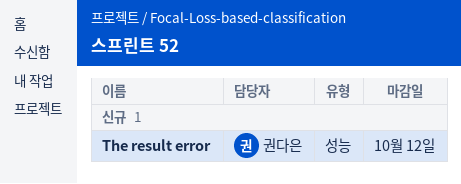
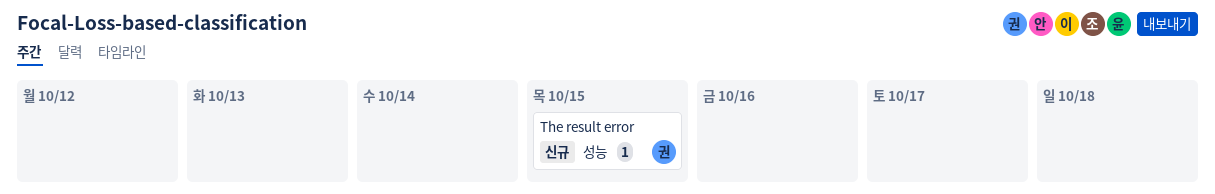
The result error, due: Oct 12 -> Oct 15

